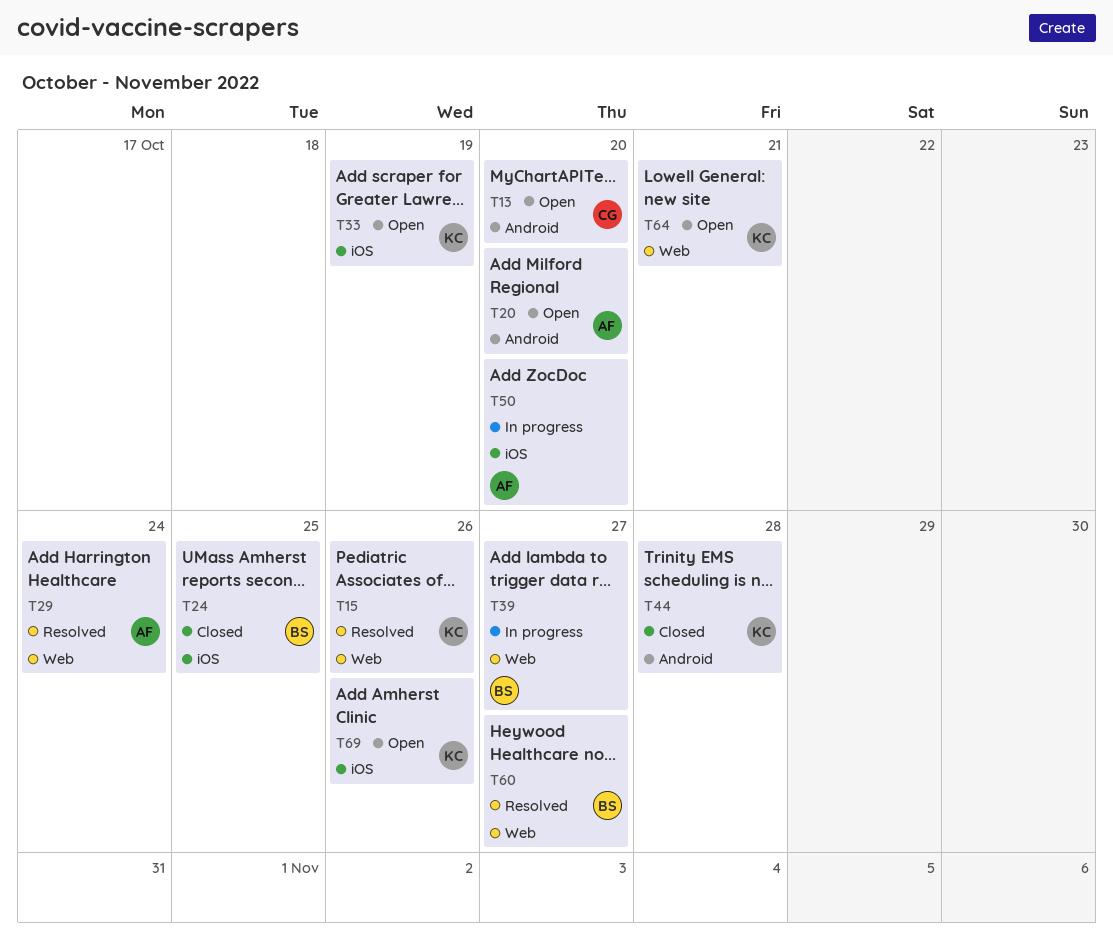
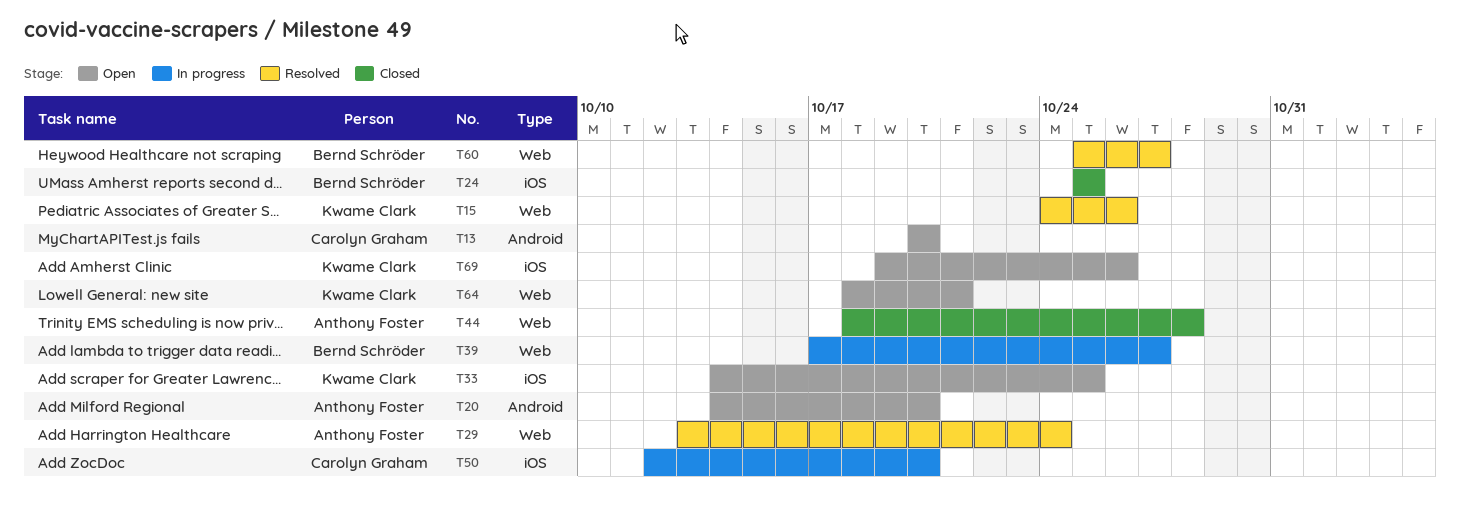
T33, due: Oct 19 -> Oct 25
T44, owner: Kwame Clark -> Anthony Foster
T44, label: Android -> Web
T50, owner: Anthony Foster -> Carolyn Graham

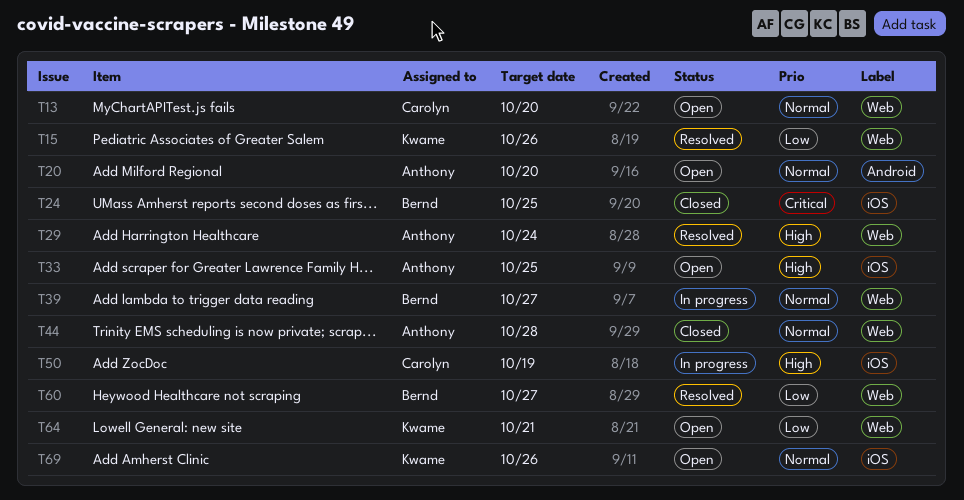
T13, label: Android -> Web
T33, owner: Kwame Clark -> Anthony Foster
T50, due: Oct 20 -> Oct 19

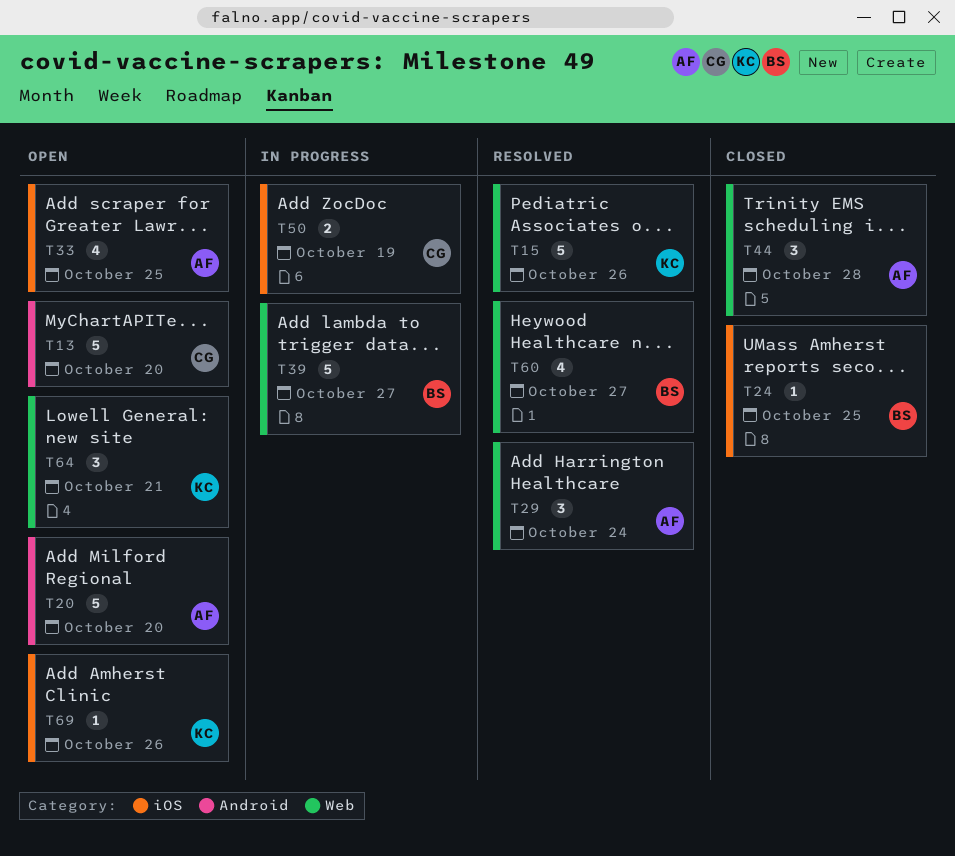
T13, label: Web -> Android

